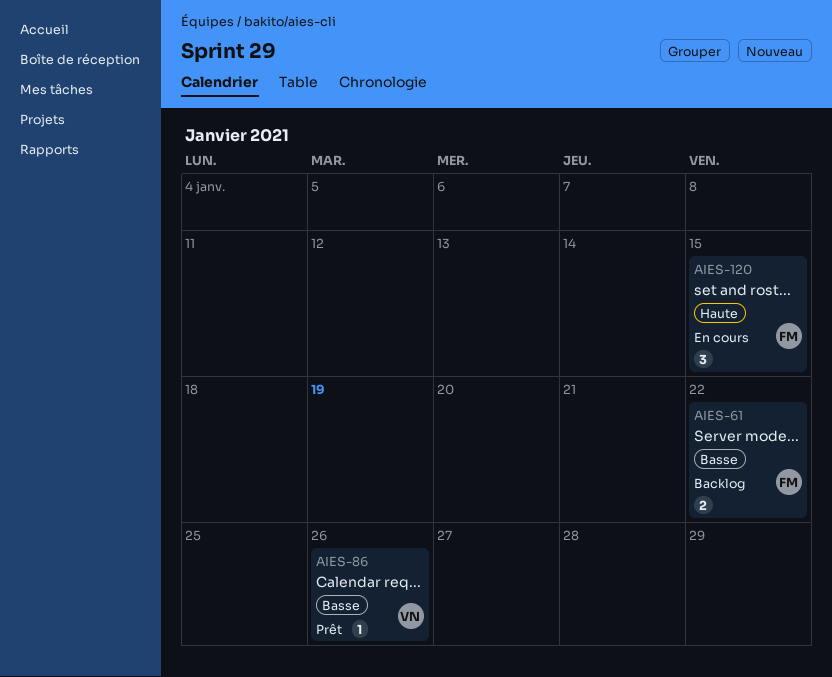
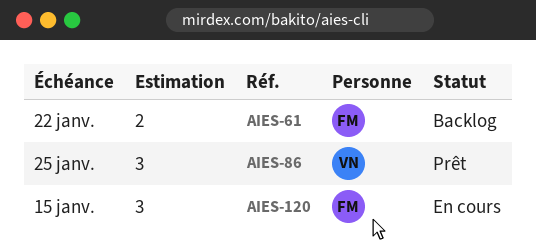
AIES-86, estimate: 1 -> 3
AIES-86, due: Jan 26 -> Jan 25

